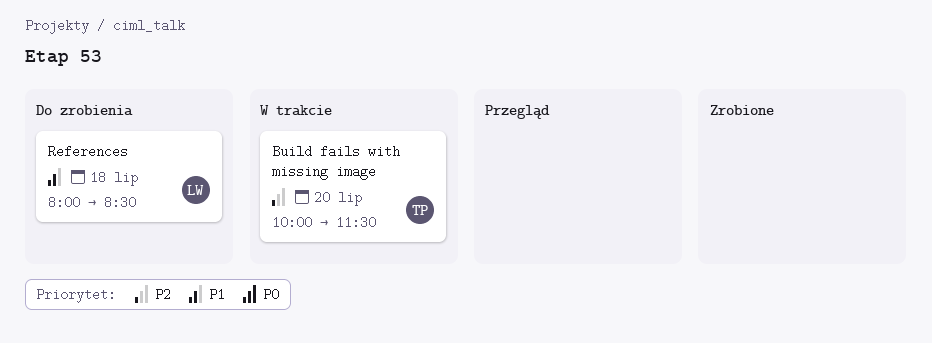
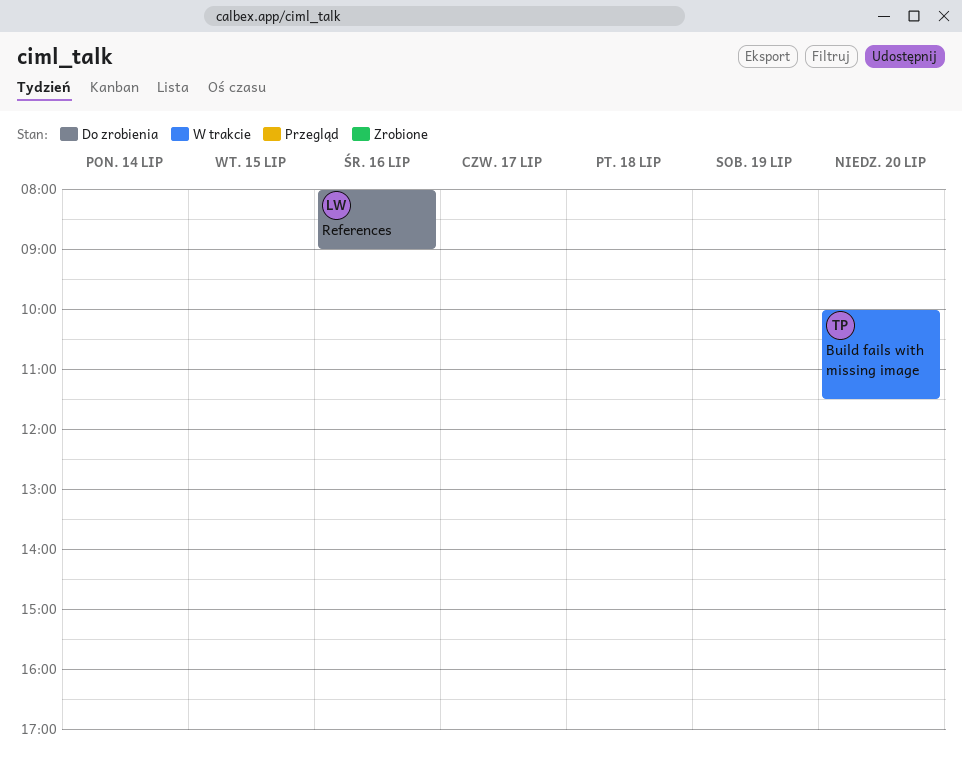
References, day: Jul 18 -> Jul 16
References, ends: 08:30 -> 09:00

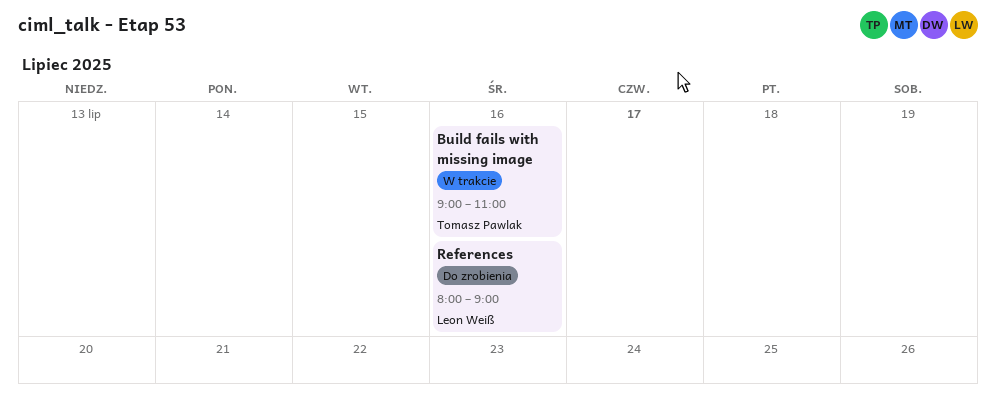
Build fails with missing image, day: Jul 20 -> Jul 16
Build fails with missing image, begins: 10:00 -> 09:00
Build fails with missing image, ends: 11:30 -> 11:00

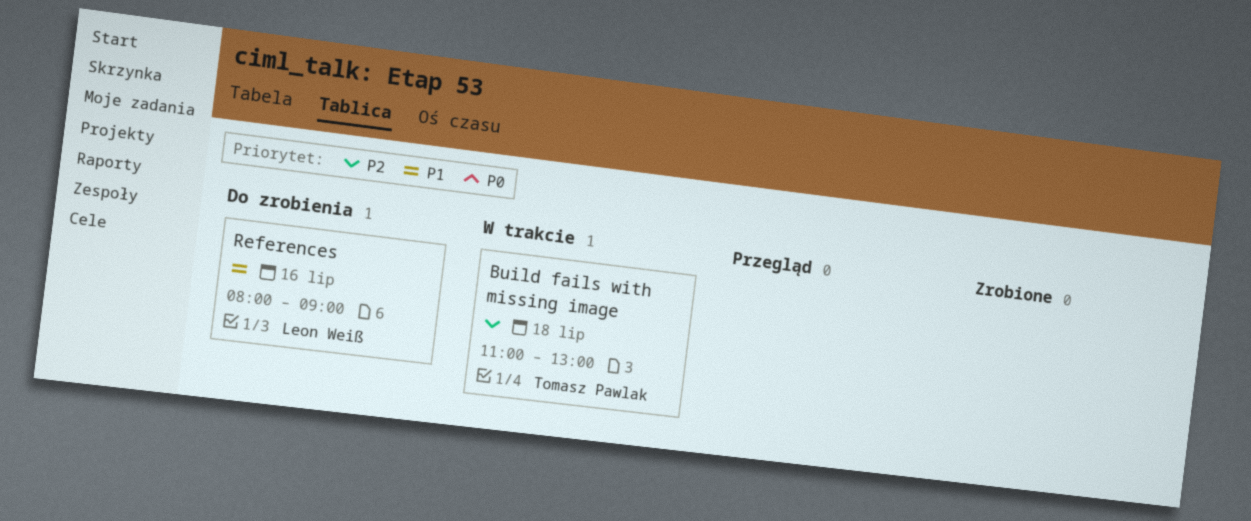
Build fails with missing image, day: Jul 16 -> Jul 18
Build fails with missing image, begins: 09:00 -> 11:00
Build fails with missing image, ends: 11:00 -> 13:00

